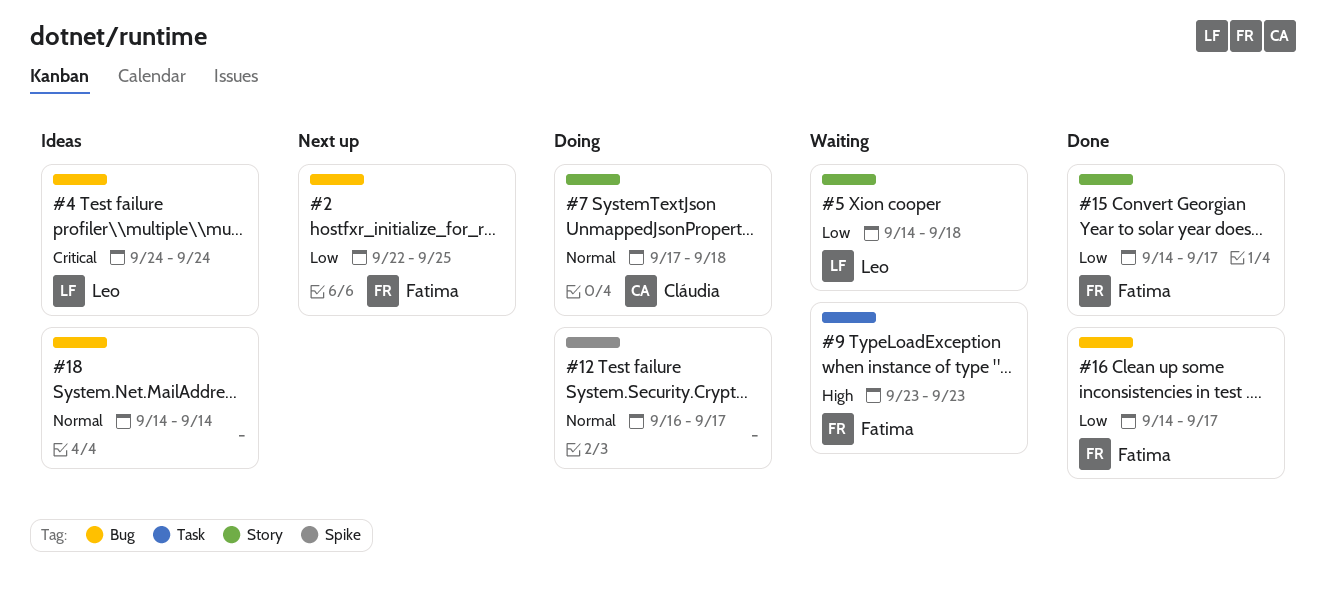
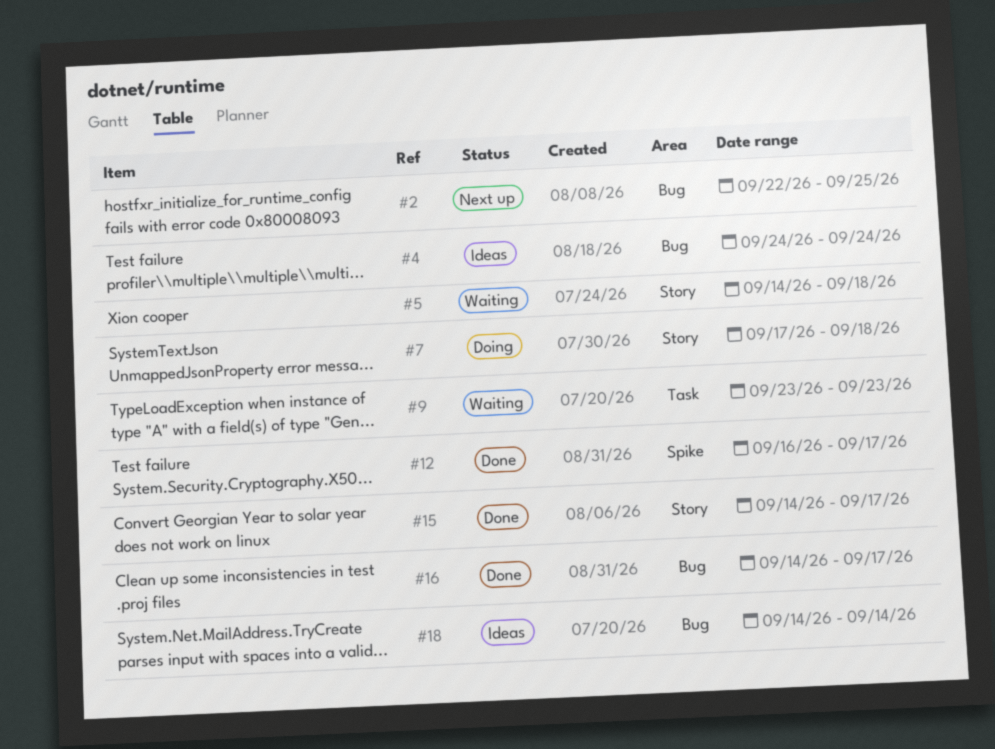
#12, status: Doing -> Done

